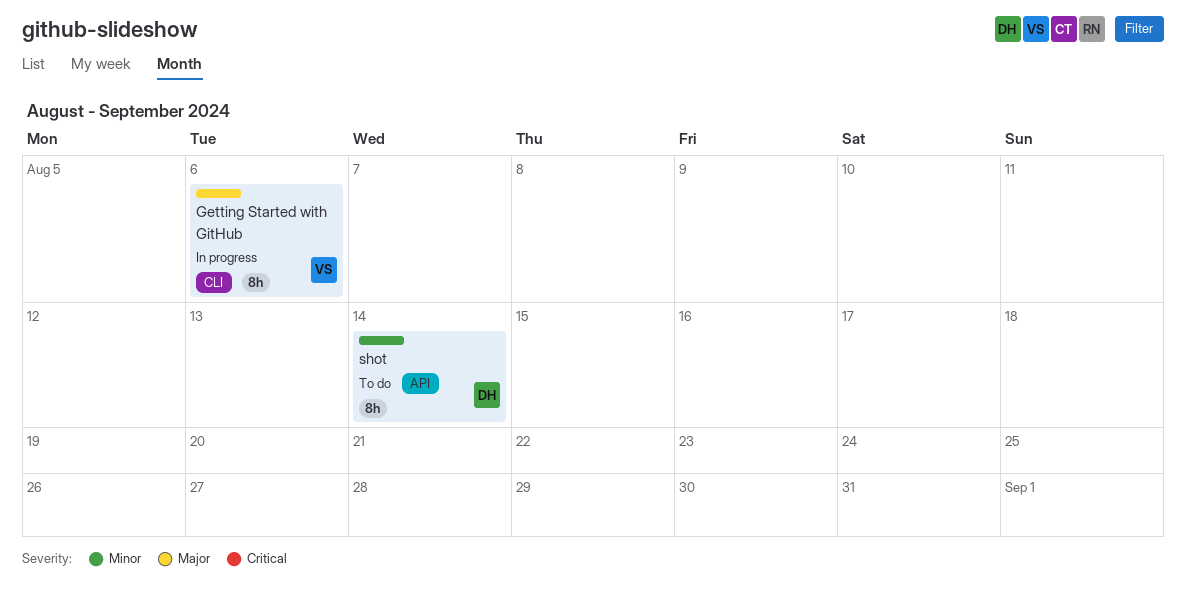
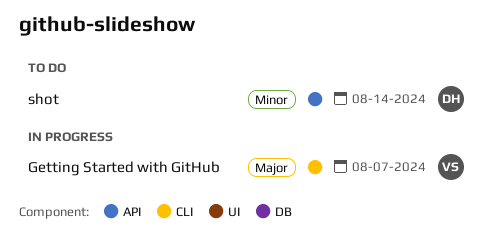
Getting Started with GitHub, due: Aug 6 -> Aug 7

